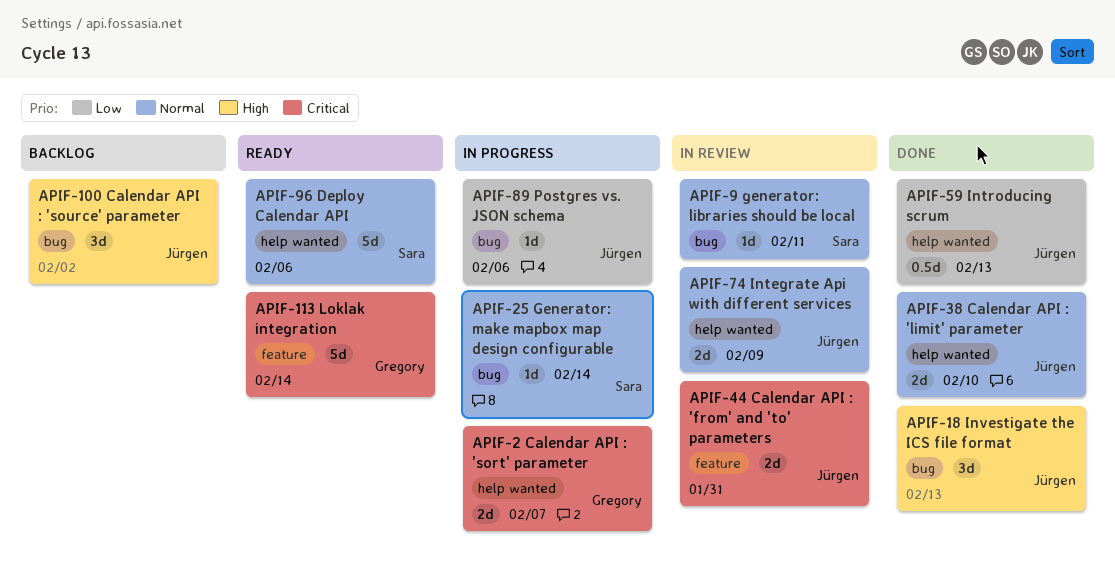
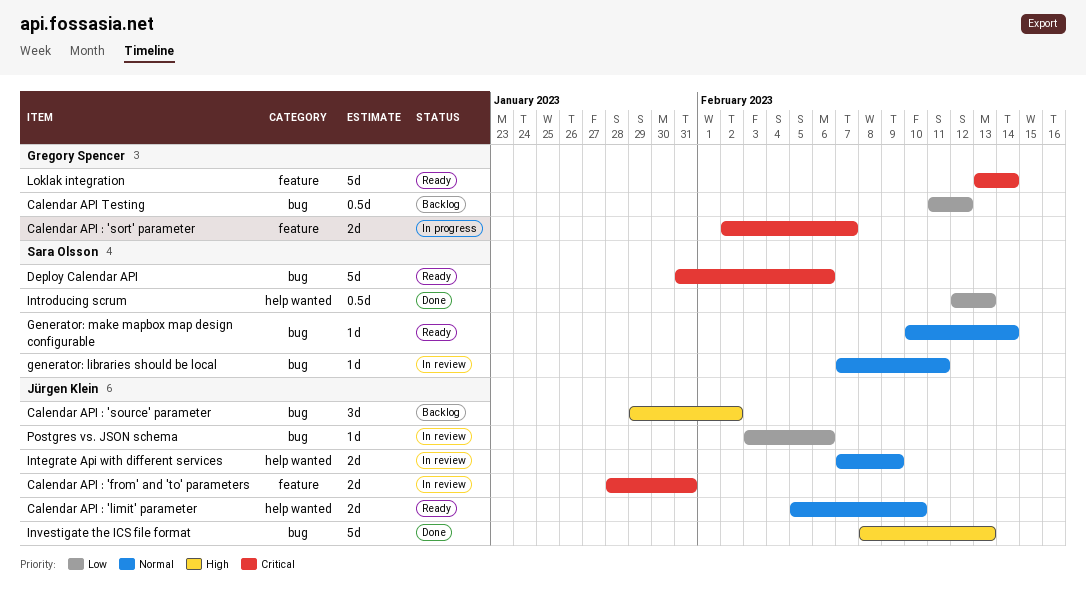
Calendar API : 'limit' parameter, status: Done -> Ready
Calendar API : 'sort' parameter, label: help wanted -> feature
Calendar API Testing: none -> present
Deploy Calendar API, priority: Normal -> Critical
Deploy Calendar API, label: help wanted -> bug
Generator: make mapbox map design configurable, status: In progress -> Ready
Introducing scrum, owner: Jürgen Klein -> Sara Olsson
Investigate the ICS file format, estimate: 3d -> 5d
Postgres vs. JSON schema, status: In progress -> In review

